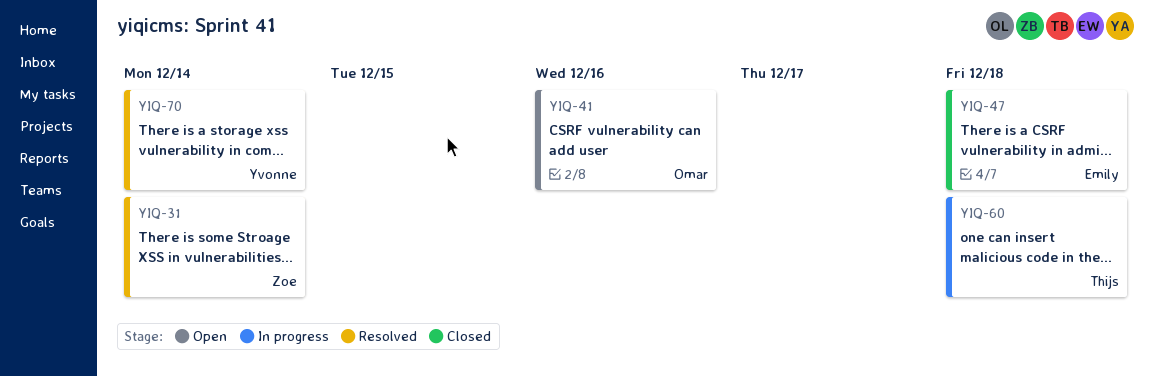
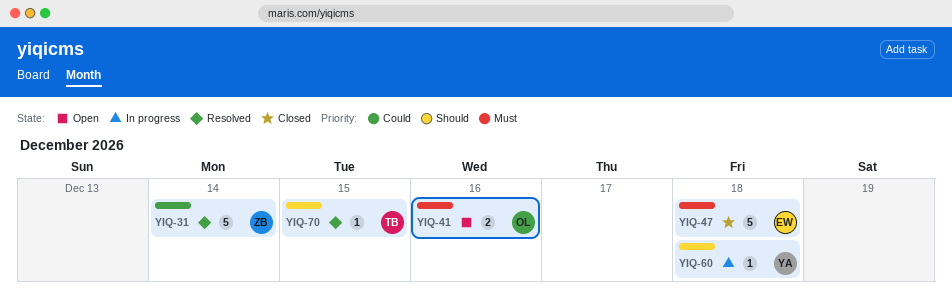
YIQ-60, owner: Thijs -> Yvonne
YIQ-70, owner: Yvonne -> Thijs
YIQ-70, due: Dec 14 -> Dec 15

